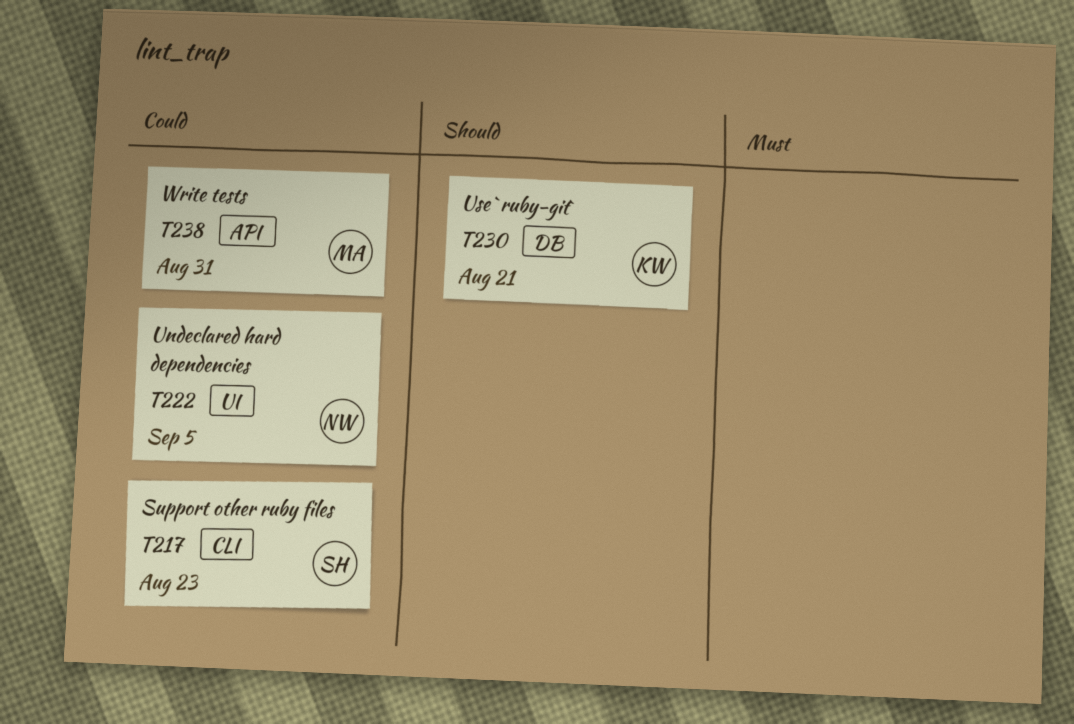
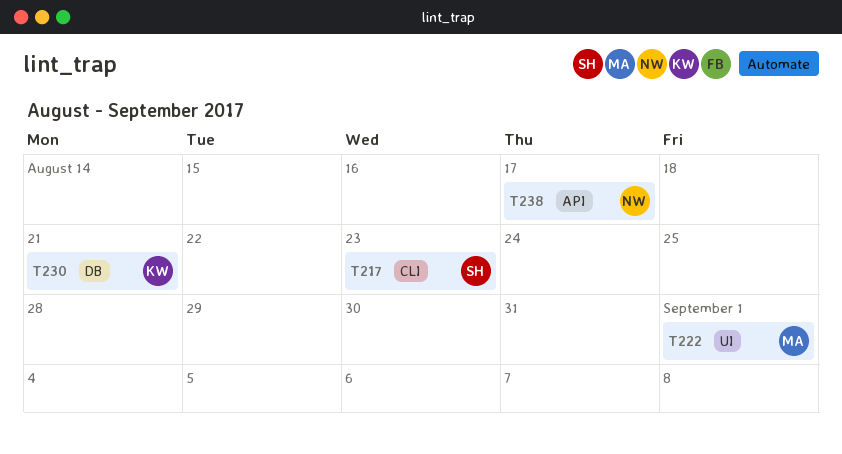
T222, owner: NW -> MA
T222, due: Sep 5 -> Sep 1
T238, owner: MA -> NW
T238, due: Aug 31 -> Aug 17

